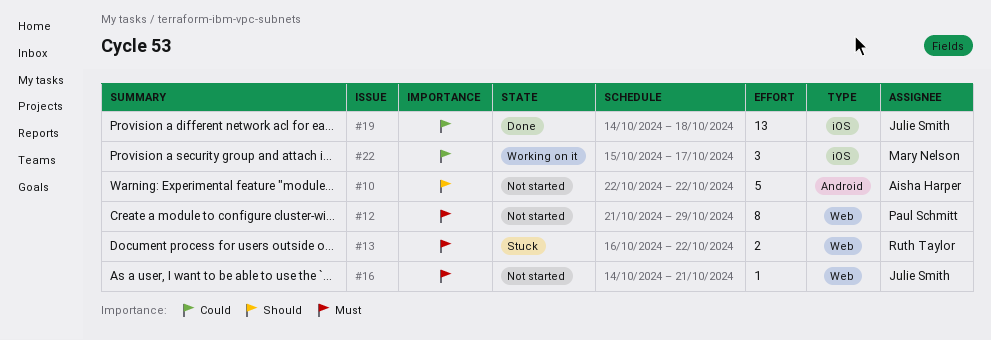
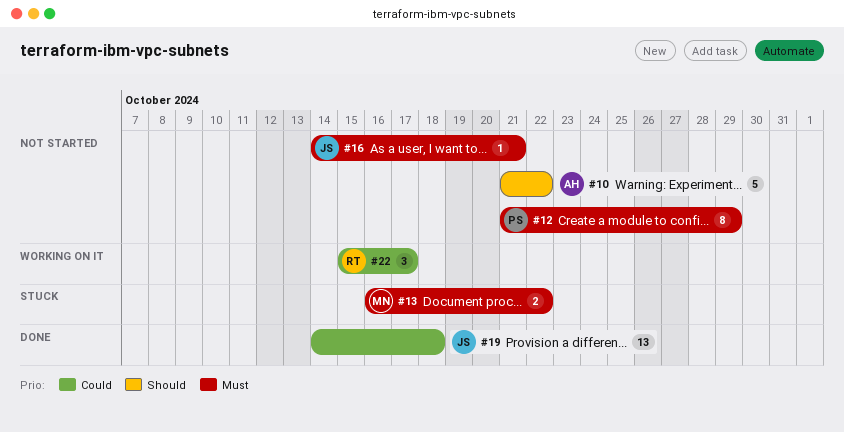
#10, start: Oct 22 -> Oct 21
#13, owner: Ruth Taylor -> Mary Nelson
#22, owner: Mary Nelson -> Ruth Taylor

